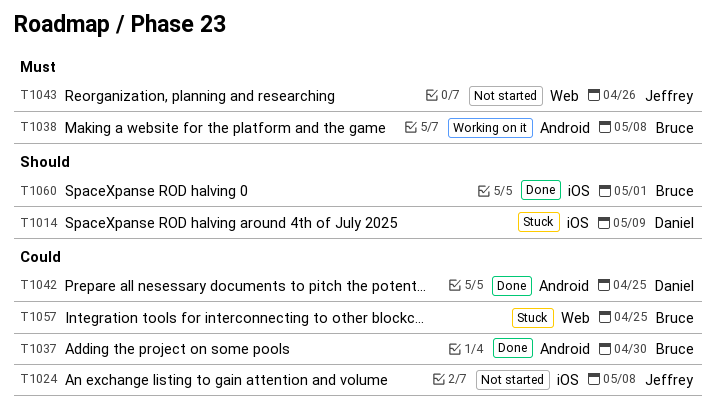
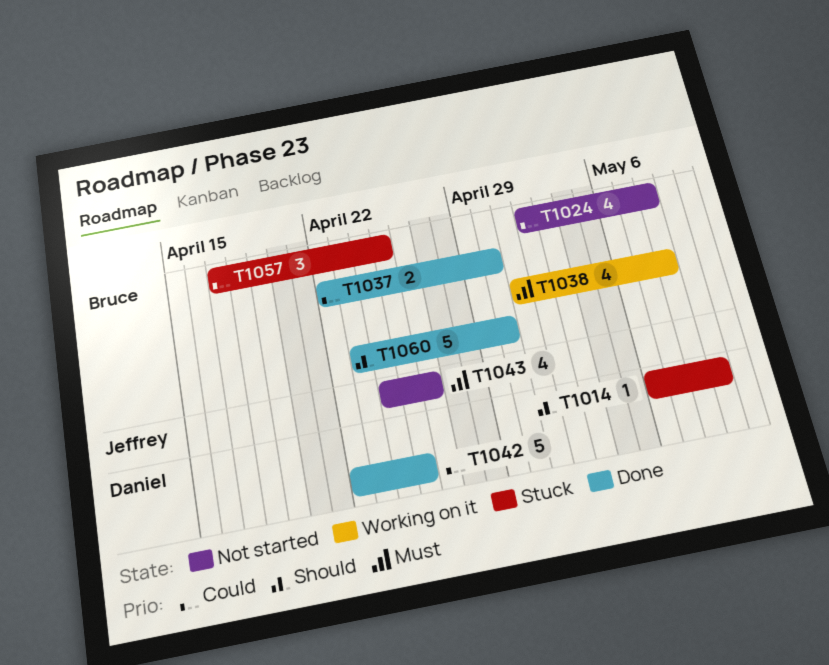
T1024, owner: Jeffrey -> Bruce
T1060, due: May 1 -> Apr 30

